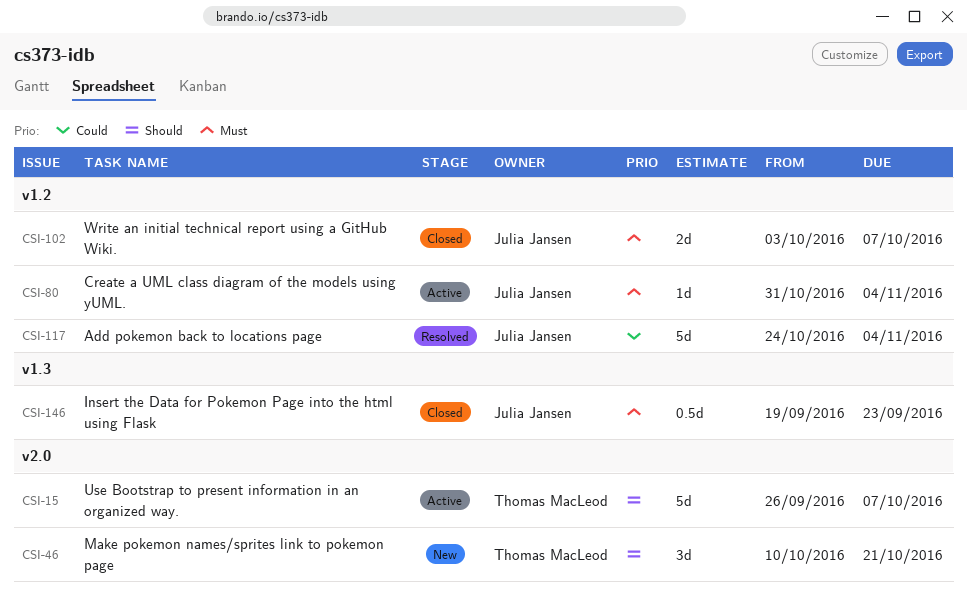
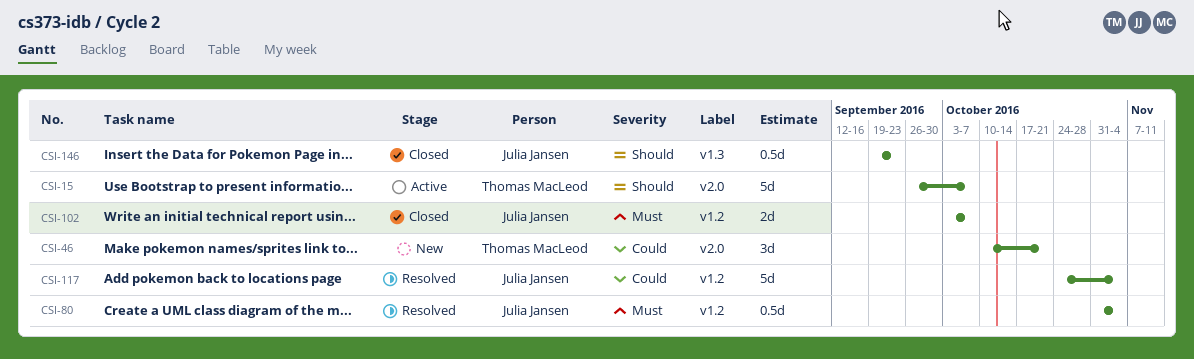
CSI-46, priority: Should -> Could
CSI-80, status: Active -> Resolved
CSI-80, estimate: 1d -> 0.5d
CSI-146, priority: Must -> Should

